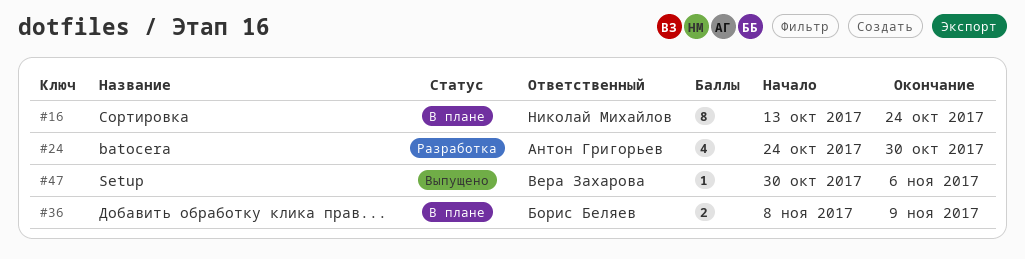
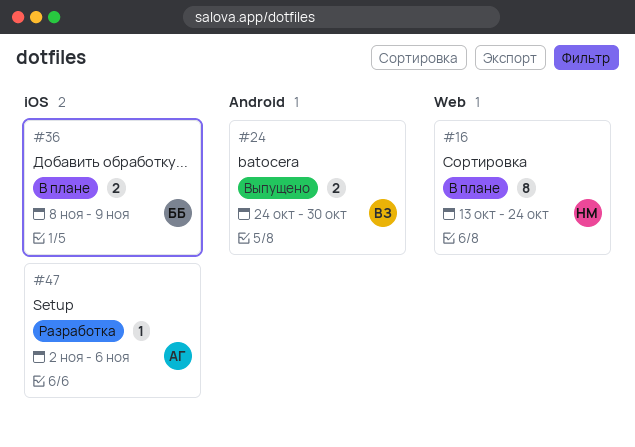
#24, status: Разработка -> Выпущено
#24, owner: Антон Григорьев -> Вера Захарова
#24, estimate: 4 -> 2
#47, status: Выпущено -> Разработка
#47, owner: Вера Захарова -> Антон Григорьев
#47, start: Oct 30 -> Nov 2

